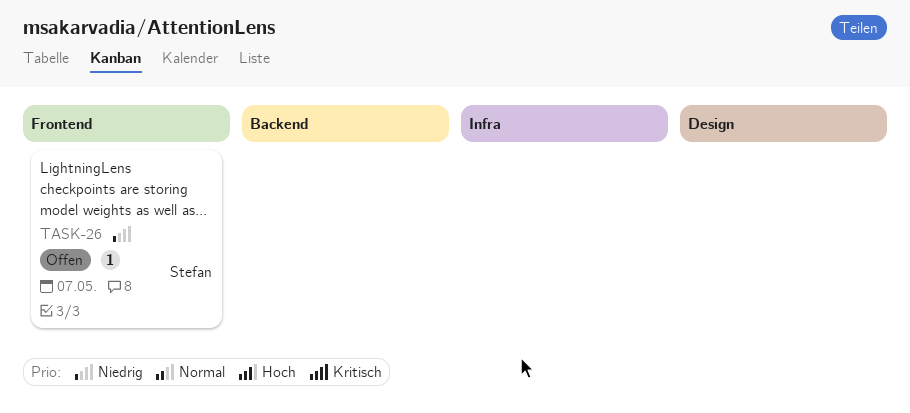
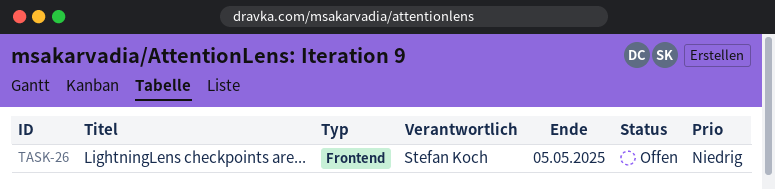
TASK-26, due: May 7 -> May 5

